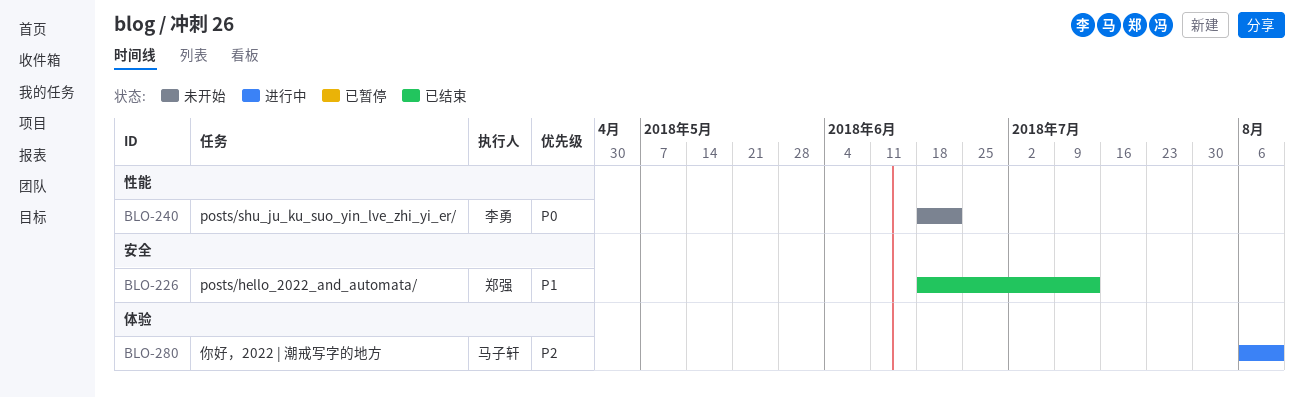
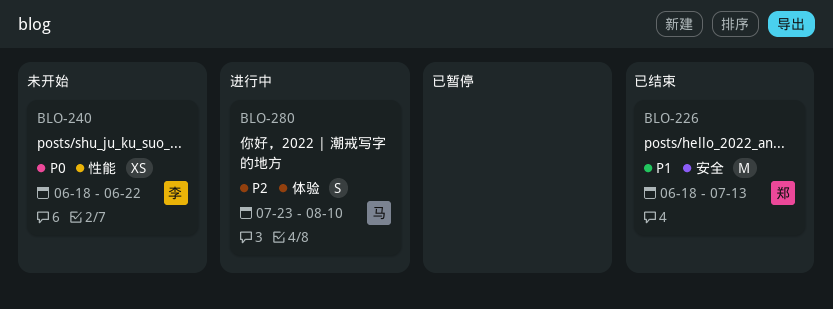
BLO-280, start: Aug 6 -> Jul 23

